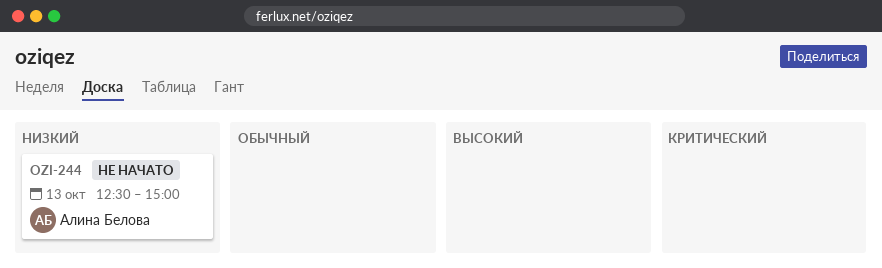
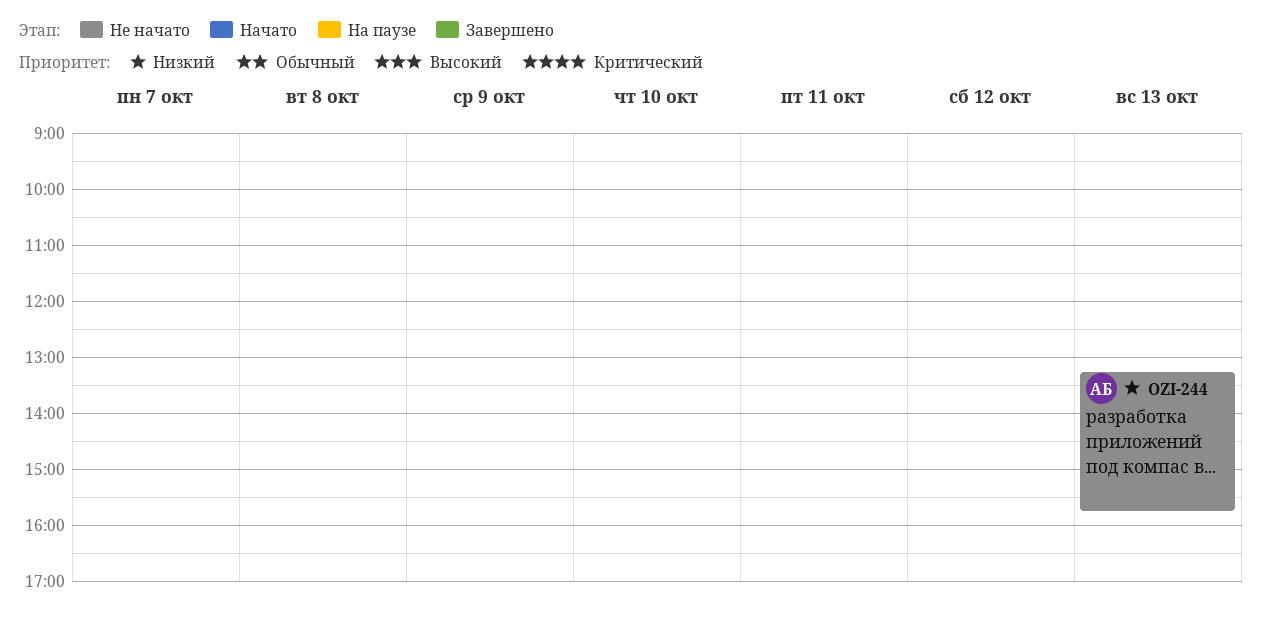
OZI-244, begins: 12:30 -> 13:15
OZI-244, ends: 15:00 -> 15:45

